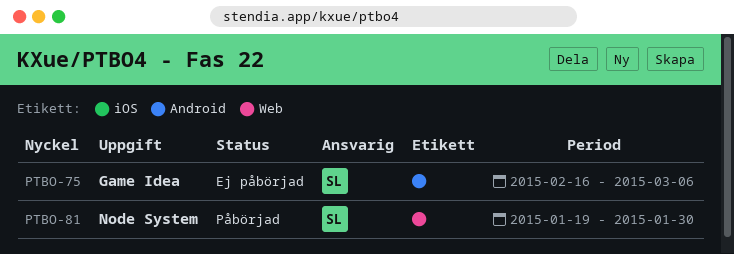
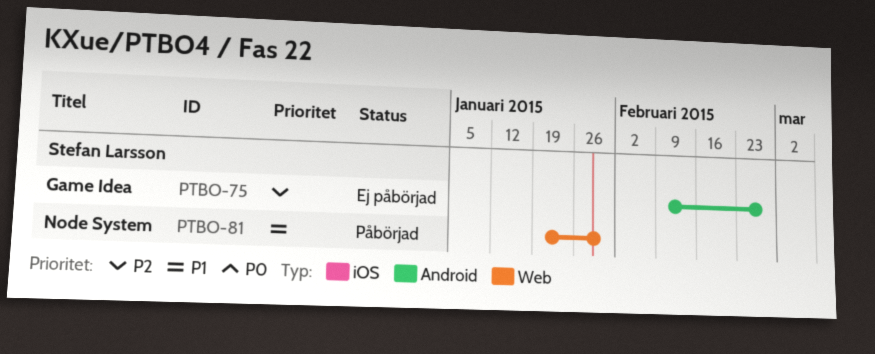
PTBO-75, start: Feb 16 -> Feb 9
PTBO-75, due: Mar 6 -> Feb 27

